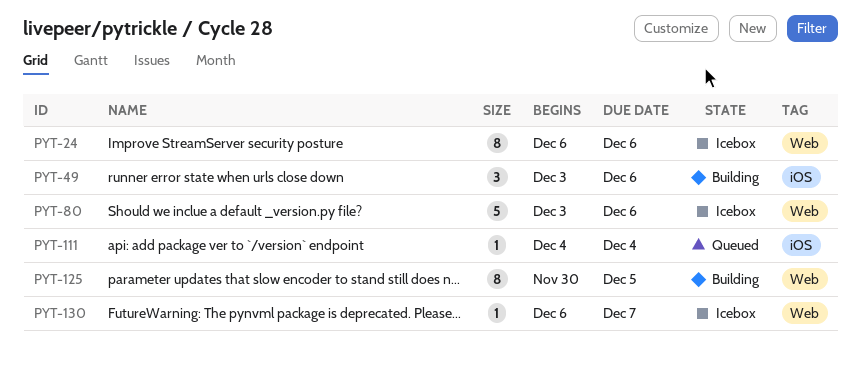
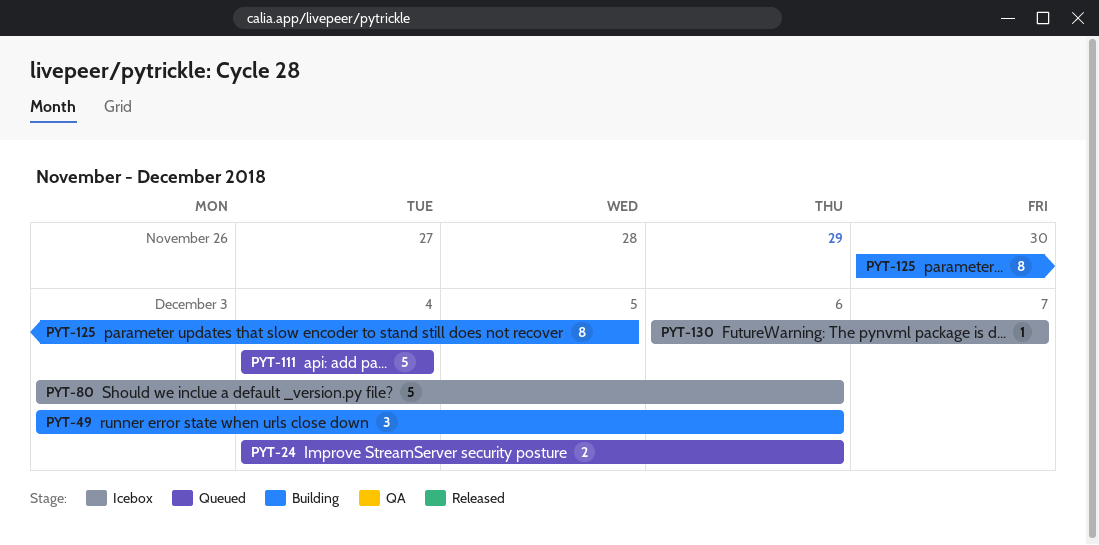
PYT-24, status: Icebox -> Queued
PYT-24, estimate: 8 -> 2
PYT-24, start: Dec 6 -> Dec 4
PYT-111, estimate: 1 -> 5

